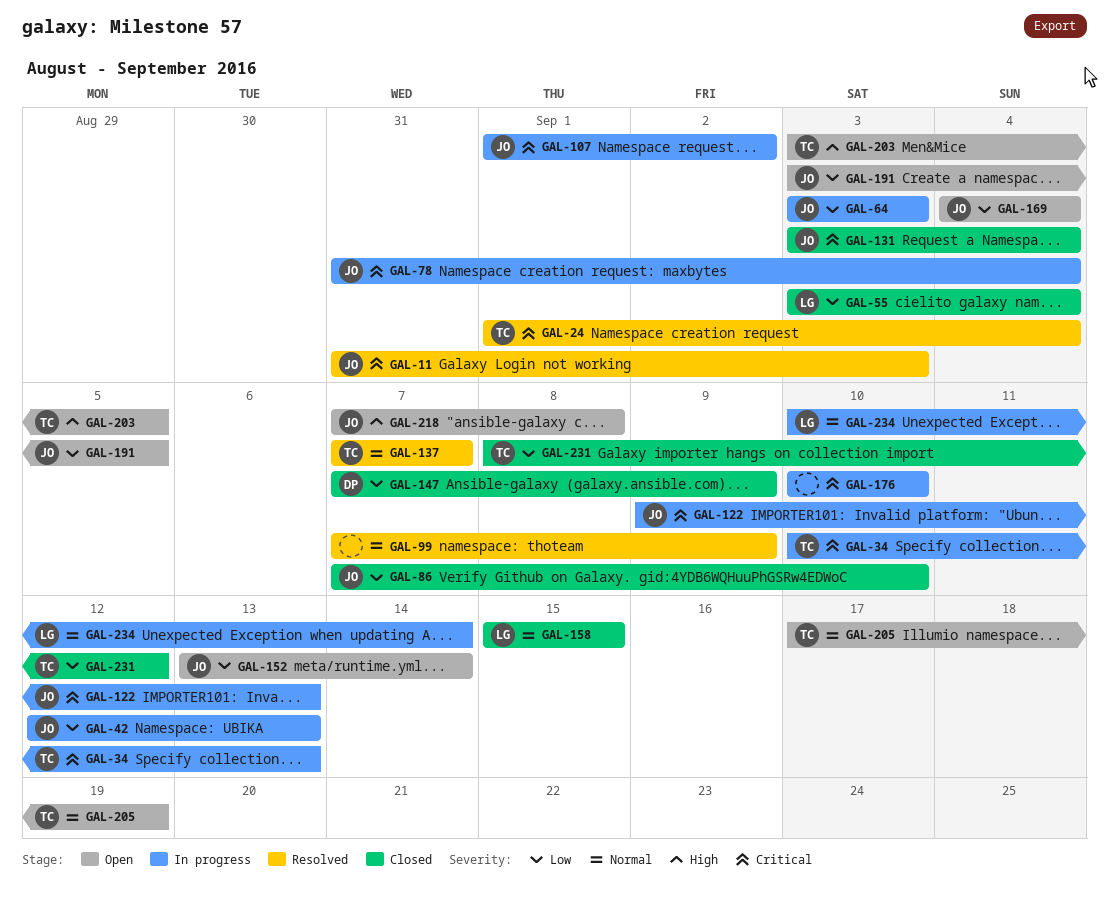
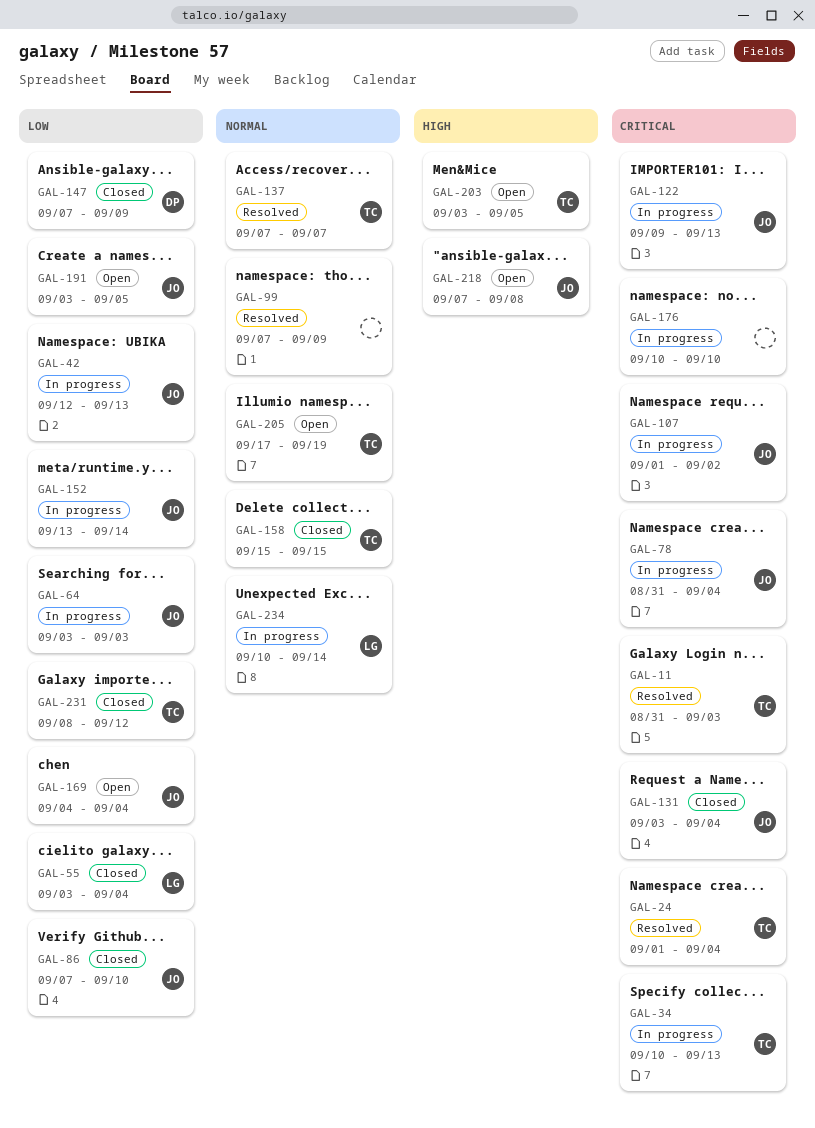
GAL-11, owner: JO -> TC
GAL-152, status: Open -> In progress
GAL-158, owner: LG -> TC

